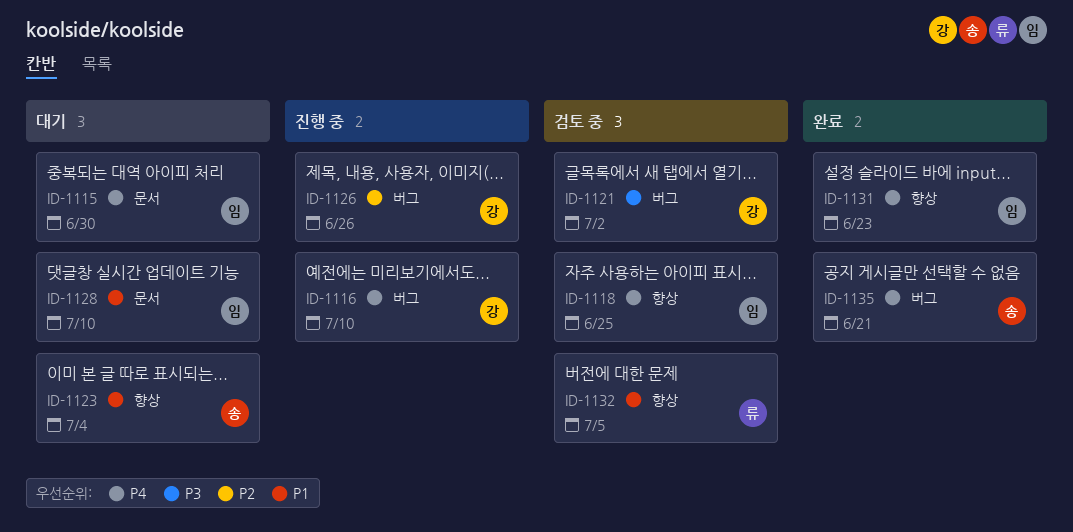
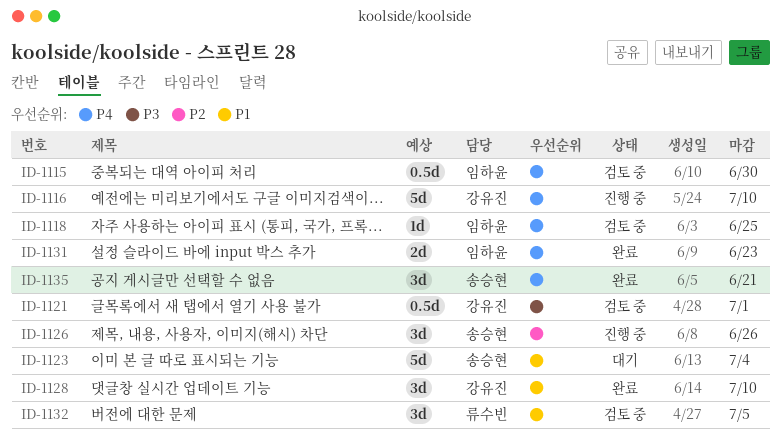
ID-1115, status: 대기 -> 검토 중
ID-1121, due: Jul 2 -> Jul 1
ID-1126, owner: 강유진 -> 송승현
ID-1128, status: 대기 -> 완료
ID-1128, owner: 임하윤 -> 강유진

